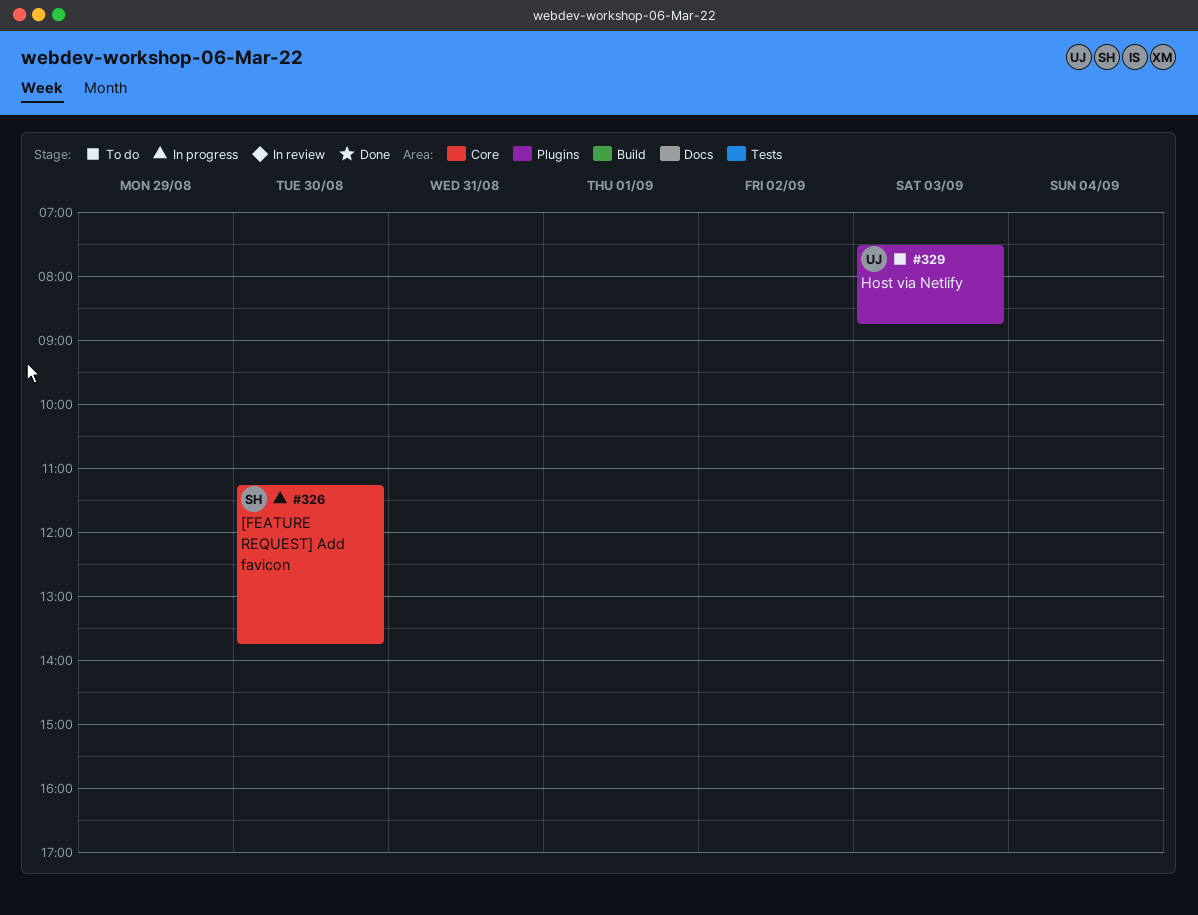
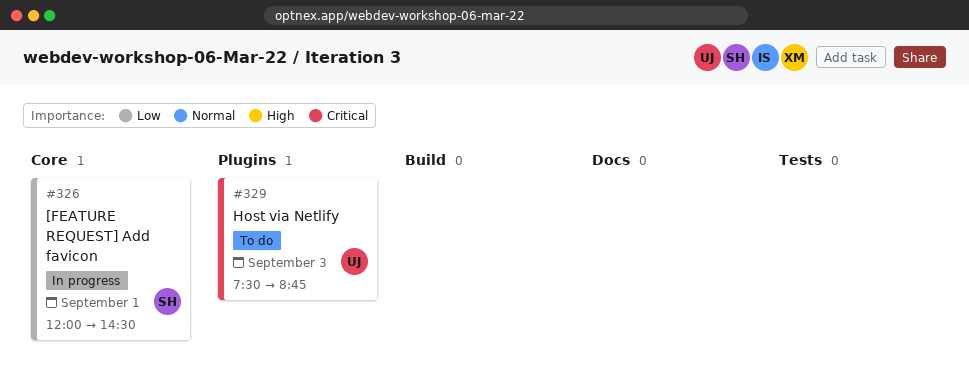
#326, day: Aug 30 -> Sep 1
#326, begins: 11:15 -> 12:00
#326, ends: 13:45 -> 14:30

